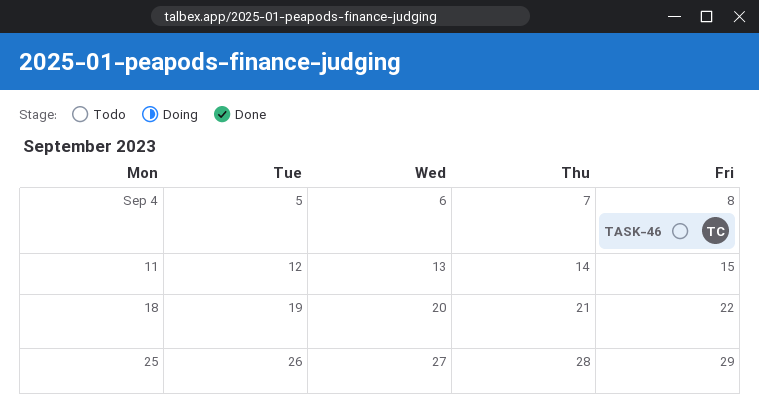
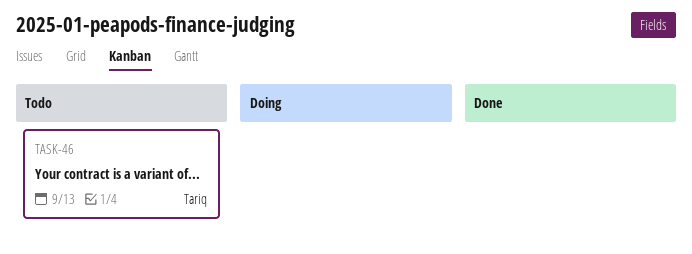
TASK-46, due: Sep 8 -> Sep 13

